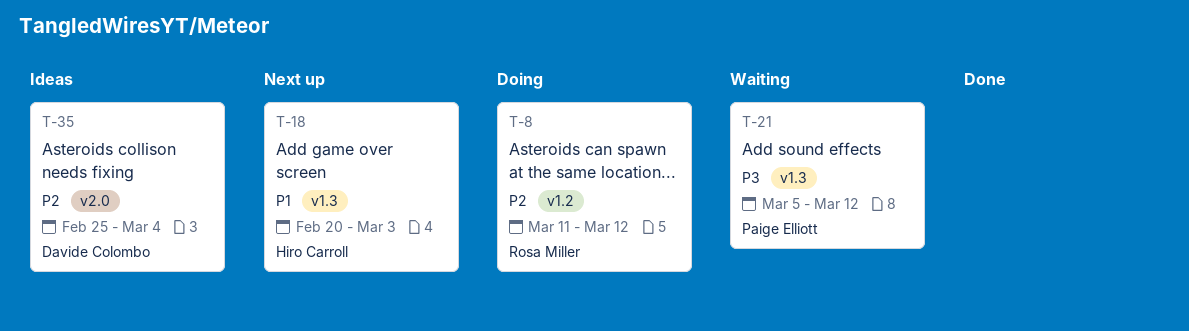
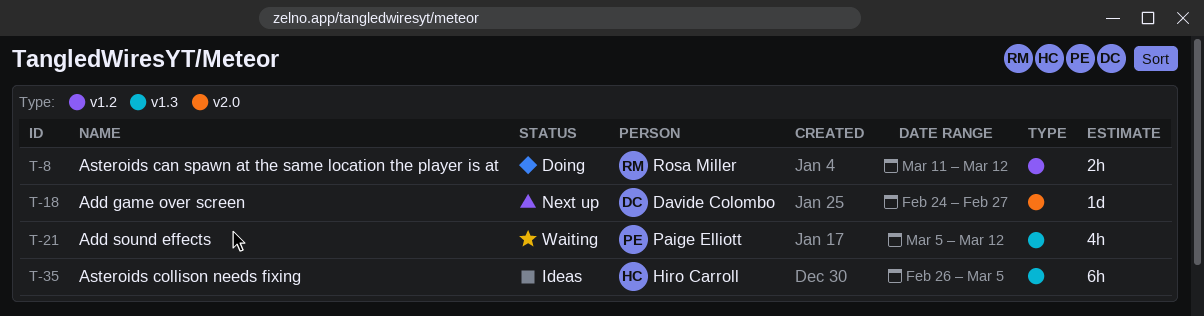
T-18, owner: Hiro Carroll -> Davide Colombo
T-18, label: v1.3 -> v2.0
T-18, start: Feb 20 -> Feb 24
T-18, due: Mar 3 -> Feb 27
T-35, owner: Davide Colombo -> Hiro Carroll
T-35, label: v2.0 -> v1.3
T-35, start: Feb 25 -> Feb 26
T-35, due: Mar 4 -> Mar 5

